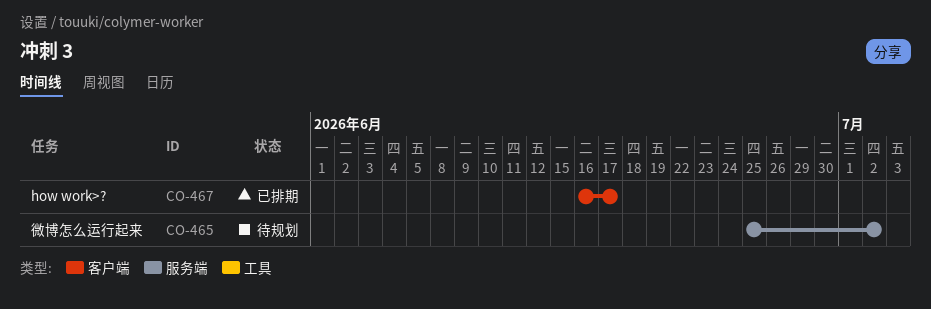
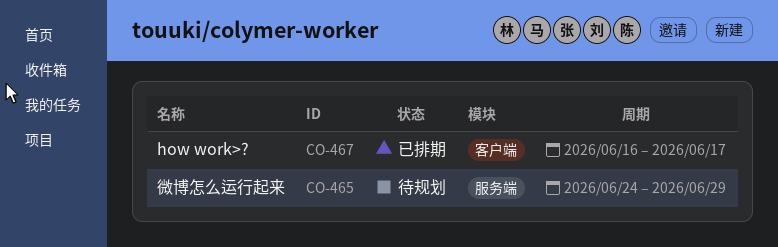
CO-465, start: Jun 25 -> Jun 24
CO-465, due: Jul 2 -> Jun 29

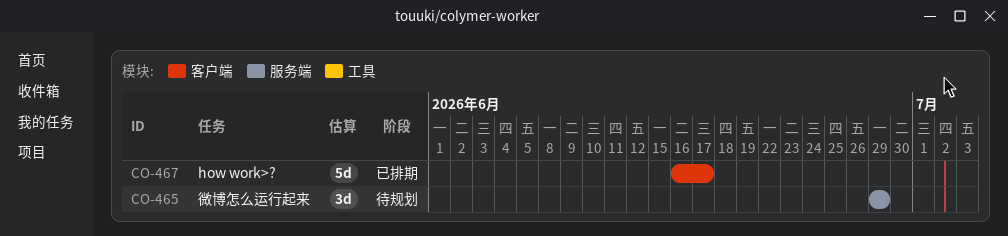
CO-465, start: Jun 24 -> Jun 29

